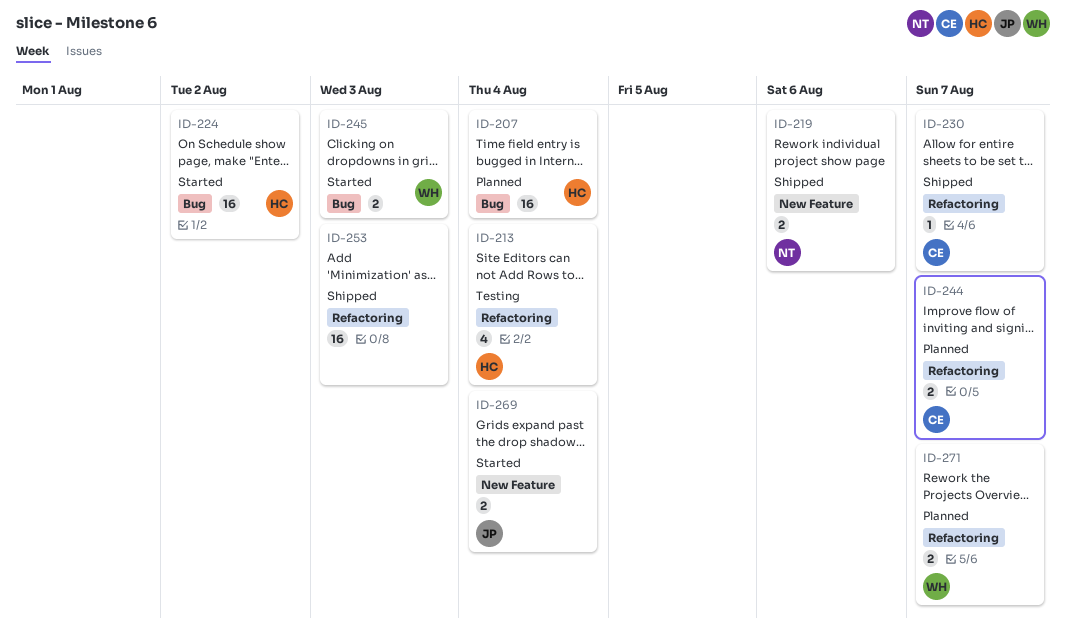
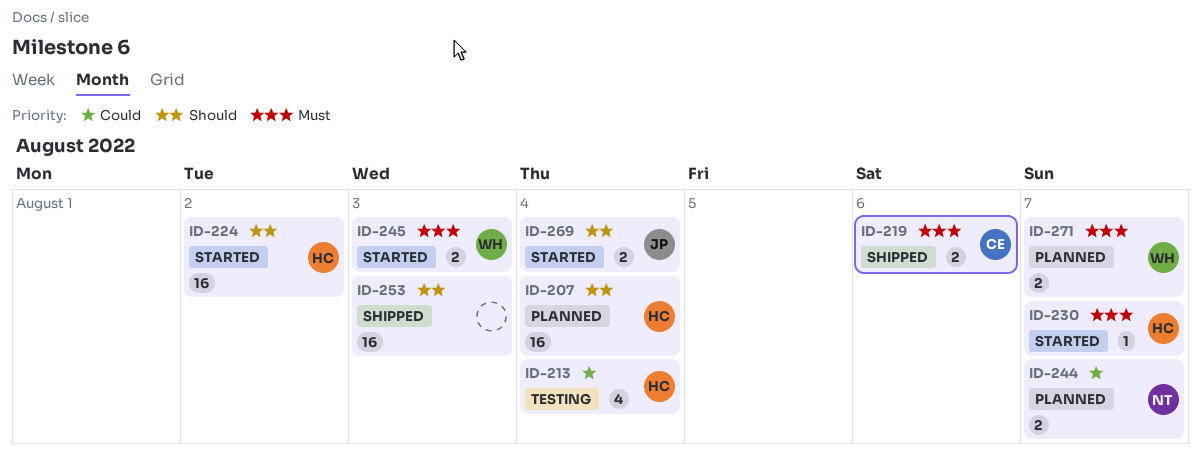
ID-219, owner: NT -> CE
ID-230, status: Shipped -> Started
ID-230, owner: CE -> HC
ID-244, owner: CE -> NT

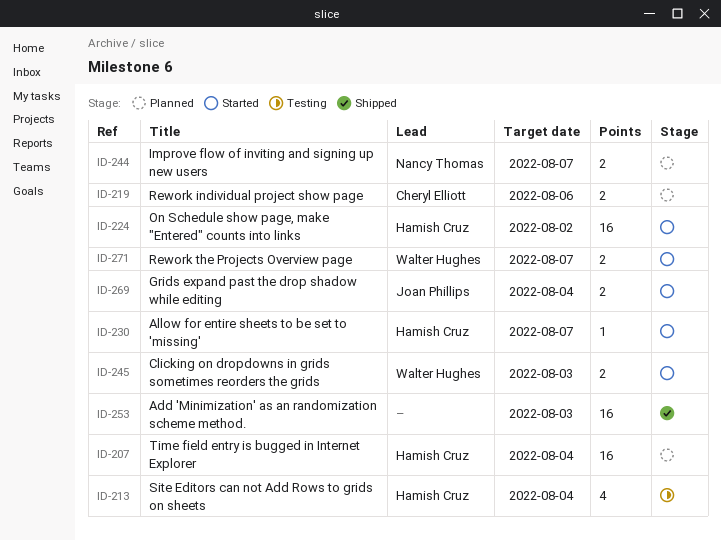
ID-219, status: Shipped -> Planned
ID-271, status: Planned -> Started

